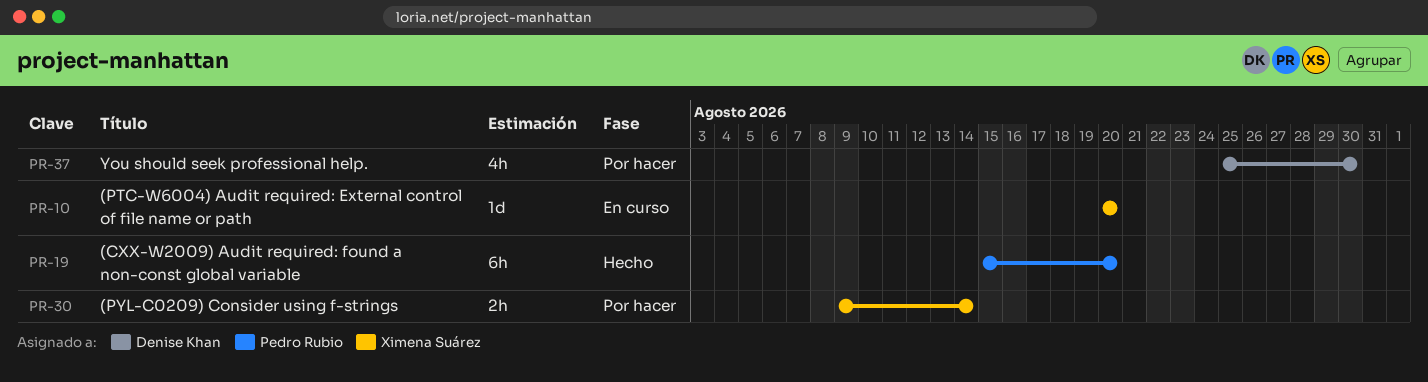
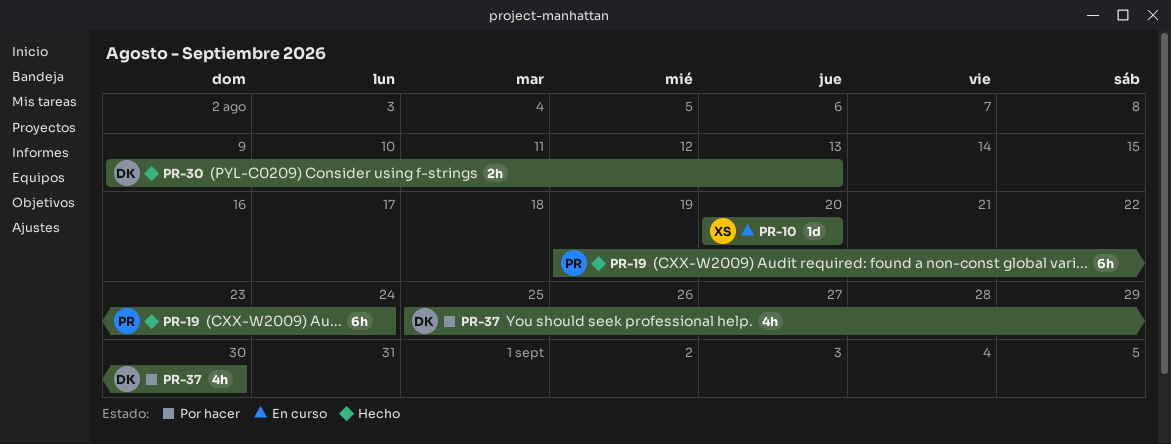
PR-19, start: Aug 15 -> Aug 19
PR-19, due: Aug 20 -> Aug 24
PR-30, status: Por hacer -> Hecho
PR-30, owner: Ximena Suárez -> Denise Khan
PR-30, due: Aug 14 -> Aug 13

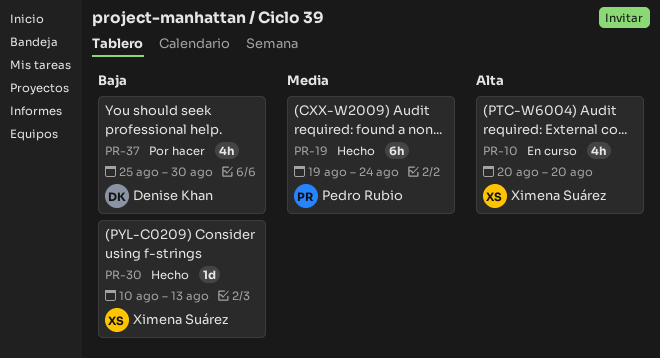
PR-10, estimate: 1d -> 4h
PR-30, owner: Denise Khan -> Ximena Suárez
PR-30, estimate: 2h -> 1d
PR-30, start: Aug 9 -> Aug 10

